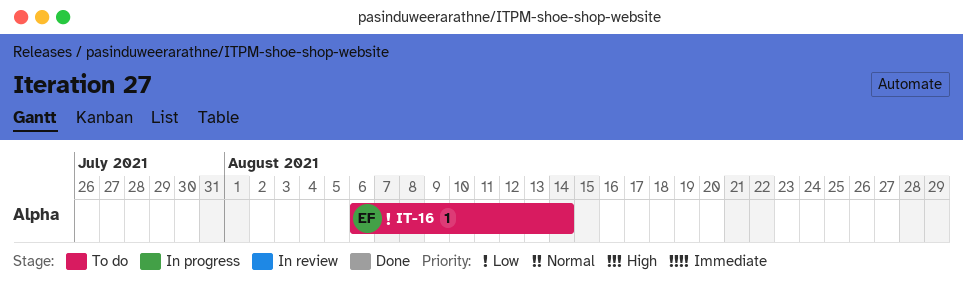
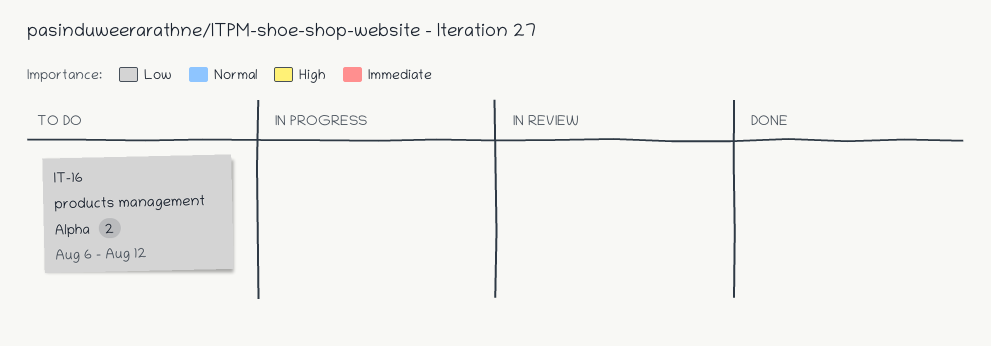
IT-16, estimate: 1 -> 2
IT-16, due: Aug 14 -> Aug 12

